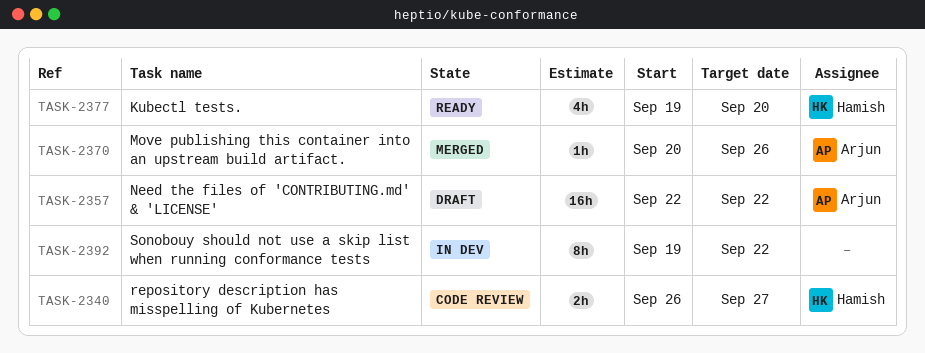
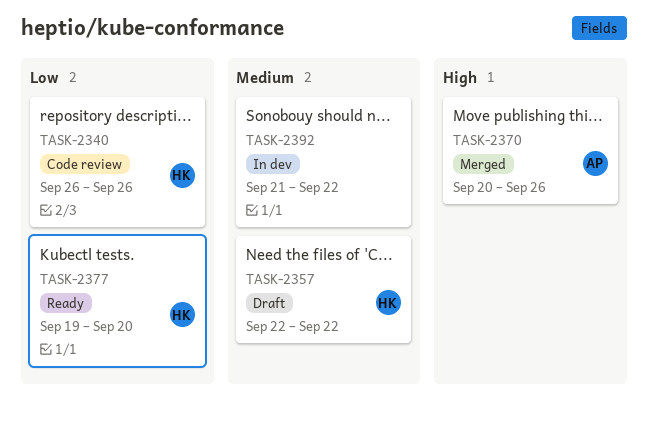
TASK-2340, due: Sep 27 -> Sep 26
TASK-2357, owner: Arjun -> Hamish
TASK-2392, start: Sep 19 -> Sep 21

